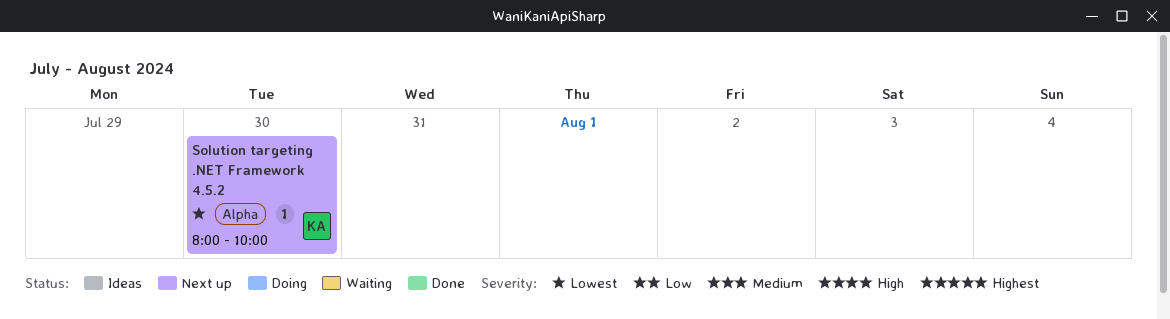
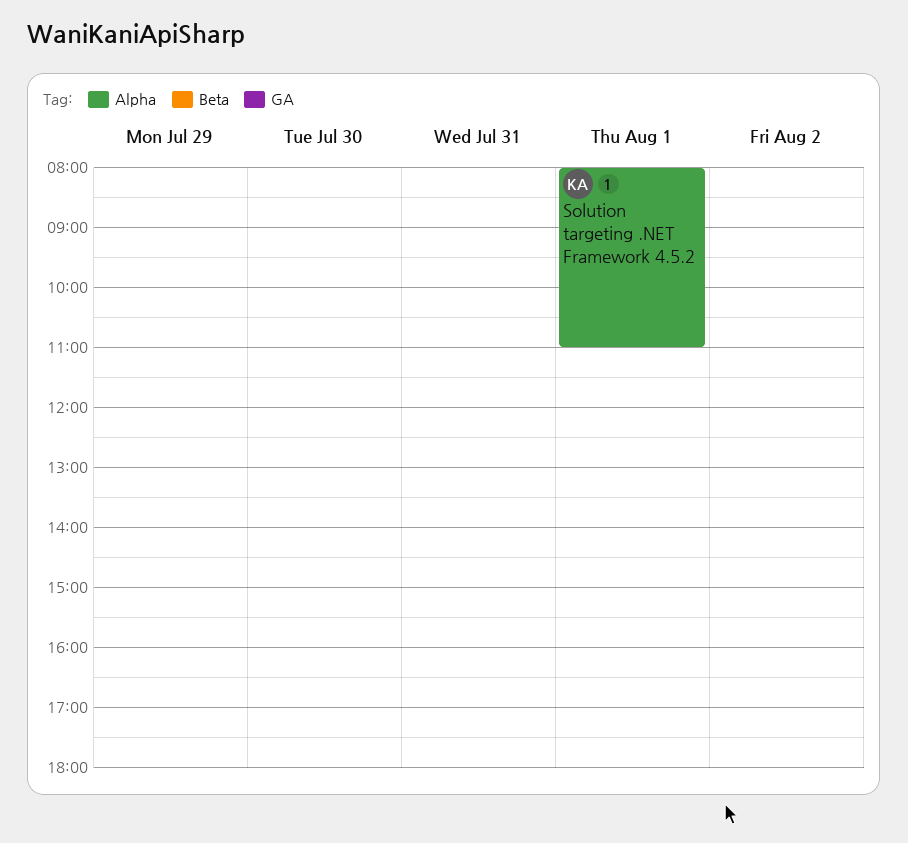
Solution targeting .NET Framework 4.5.2, day: Jul 30 -> Aug 1
Solution targeting .NET Framework 4.5.2, ends: 10:00 -> 11:00

